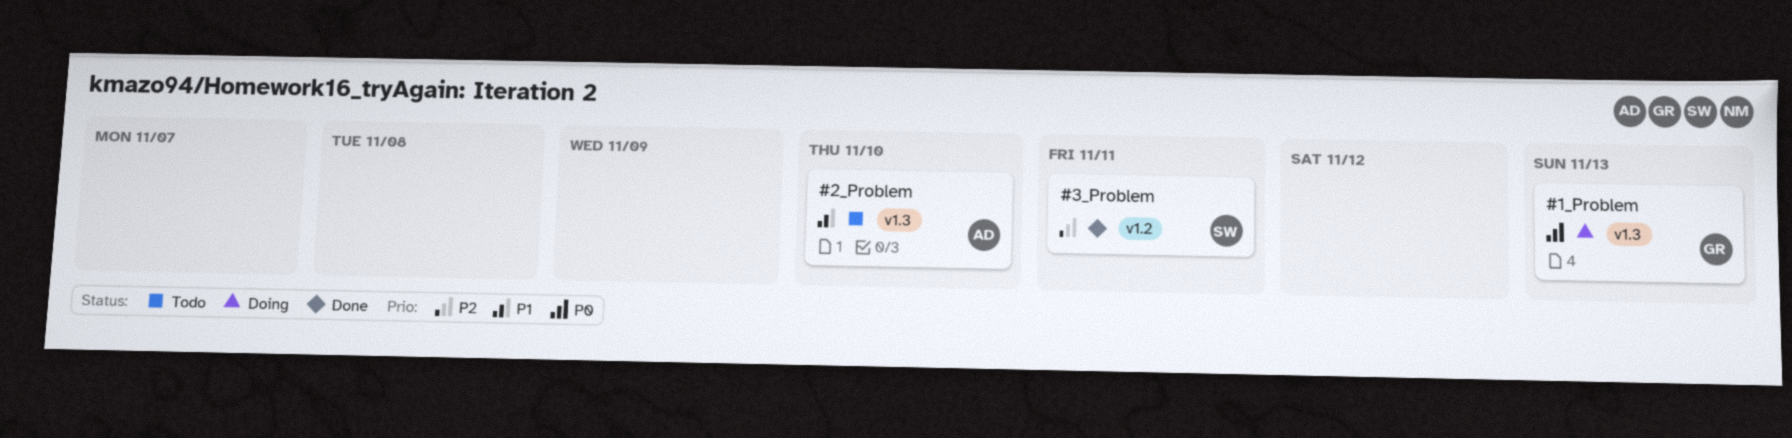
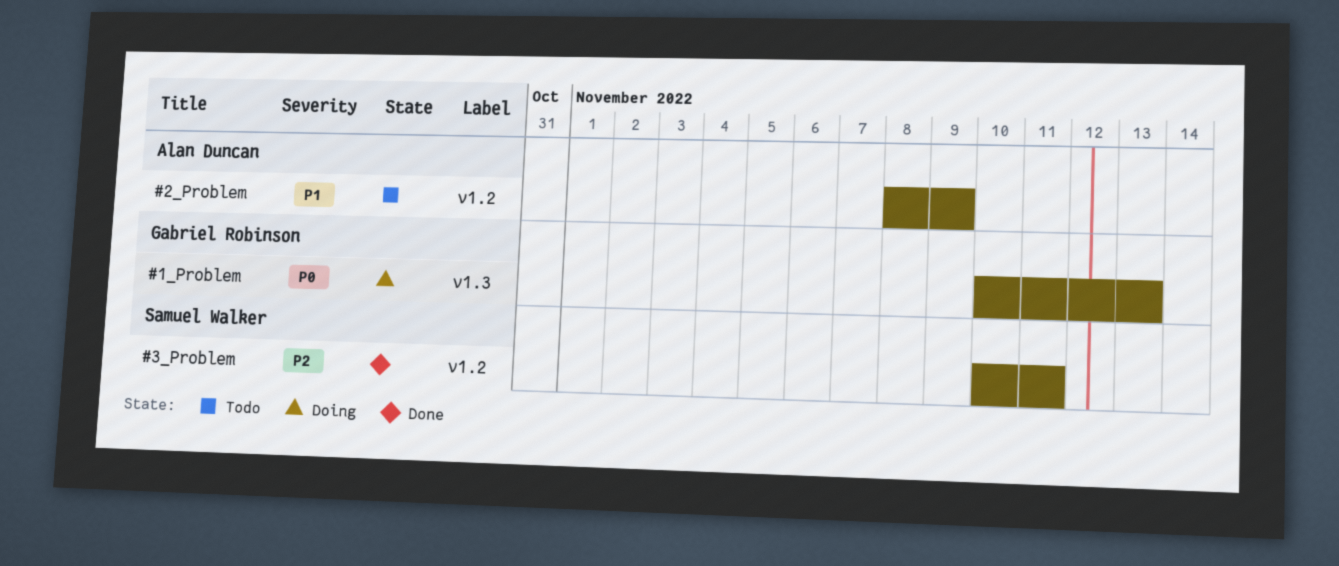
#2_Problem, label: v1.3 -> v1.2
#2_Problem, due: Nov 10 -> Nov 9

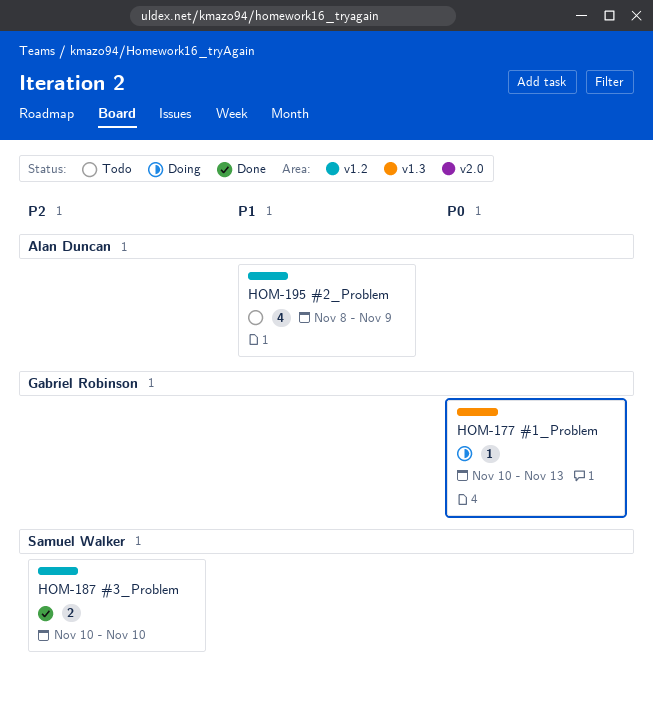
#3_Problem, due: Nov 11 -> Nov 10

